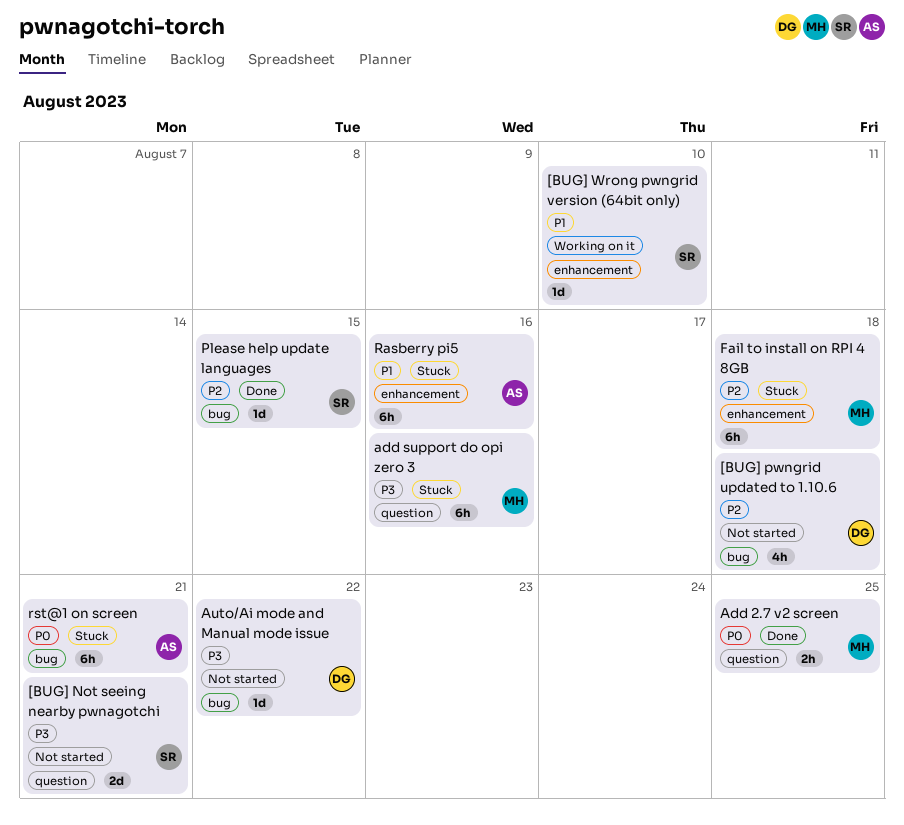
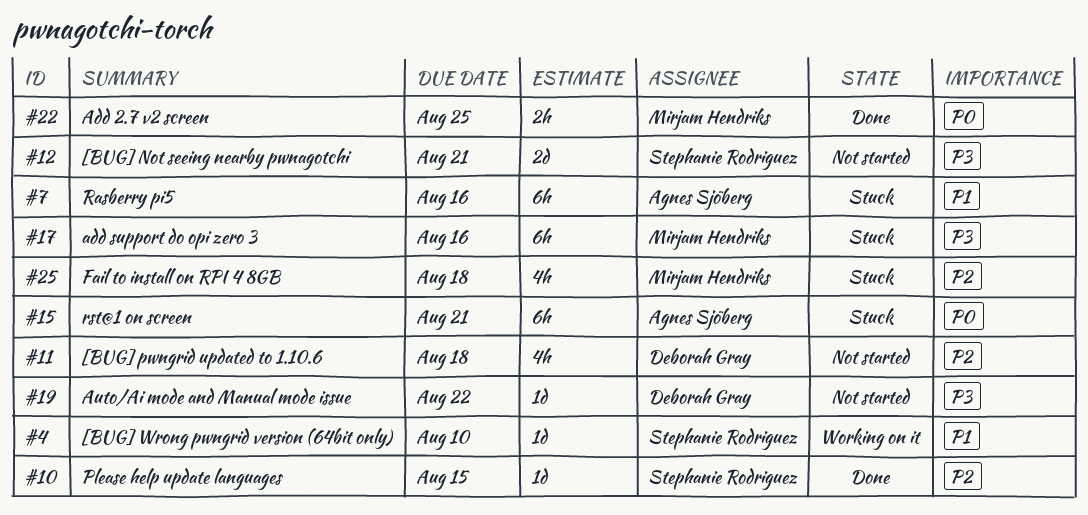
Fail to install on RPI 4 8GB, estimate: 6h -> 4h

